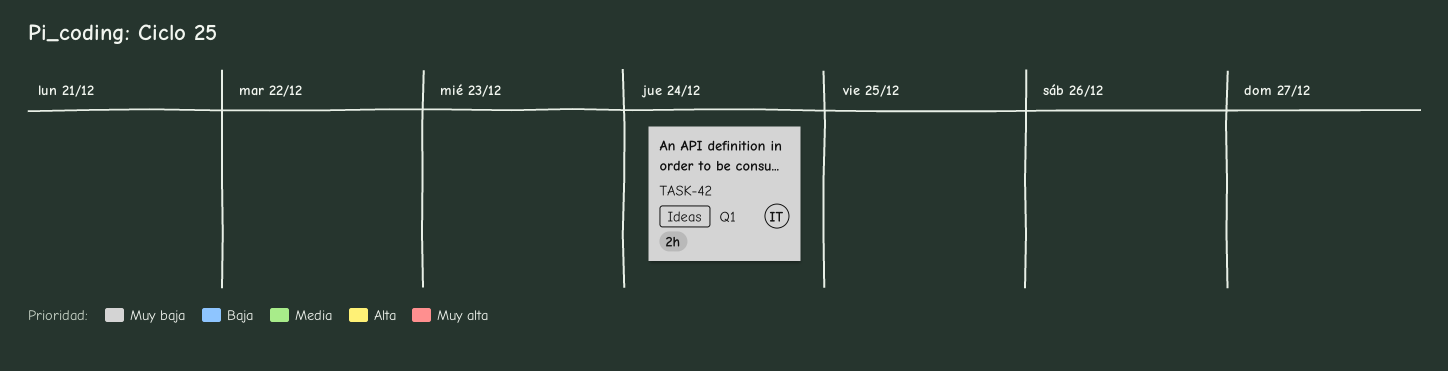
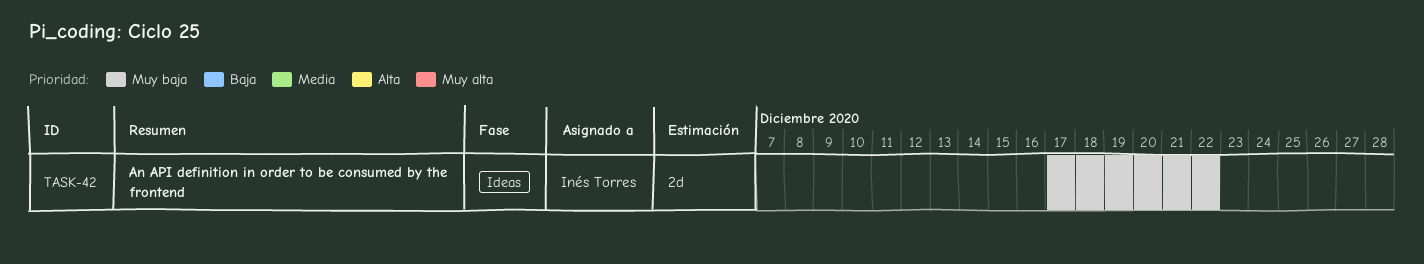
TASK-42, estimate: 2h -> 2d
TASK-42, due: Dec 24 -> Dec 22

